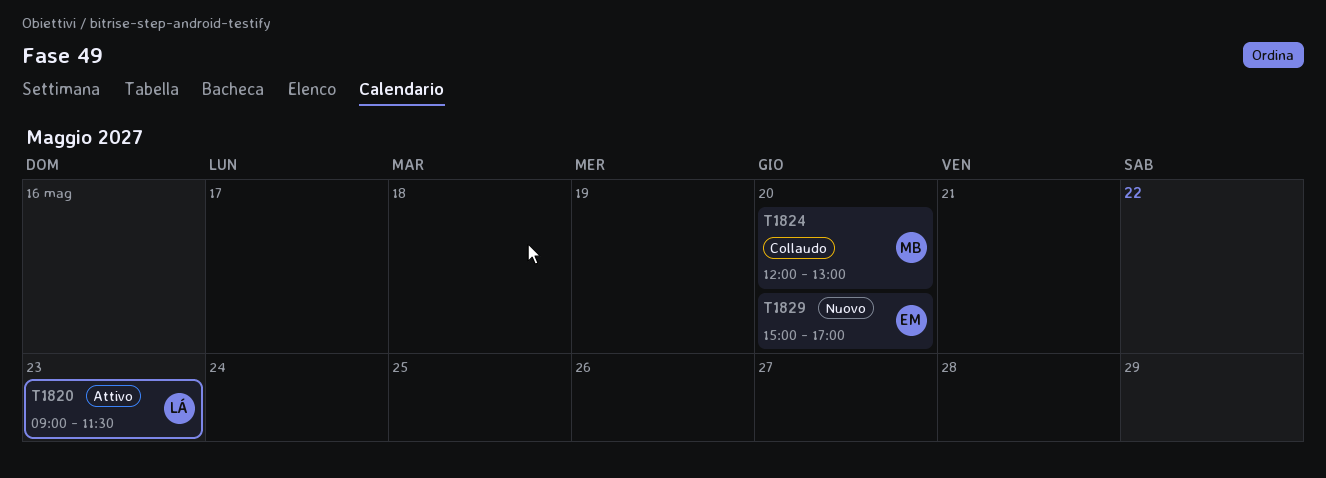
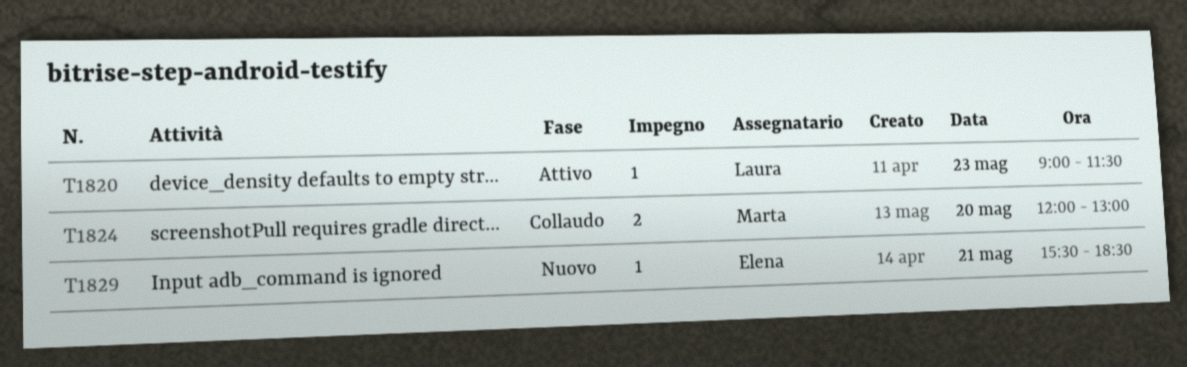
T1829, day: May 20 -> May 21
T1829, begins: 15:00 -> 15:30
T1829, ends: 17:00 -> 18:30

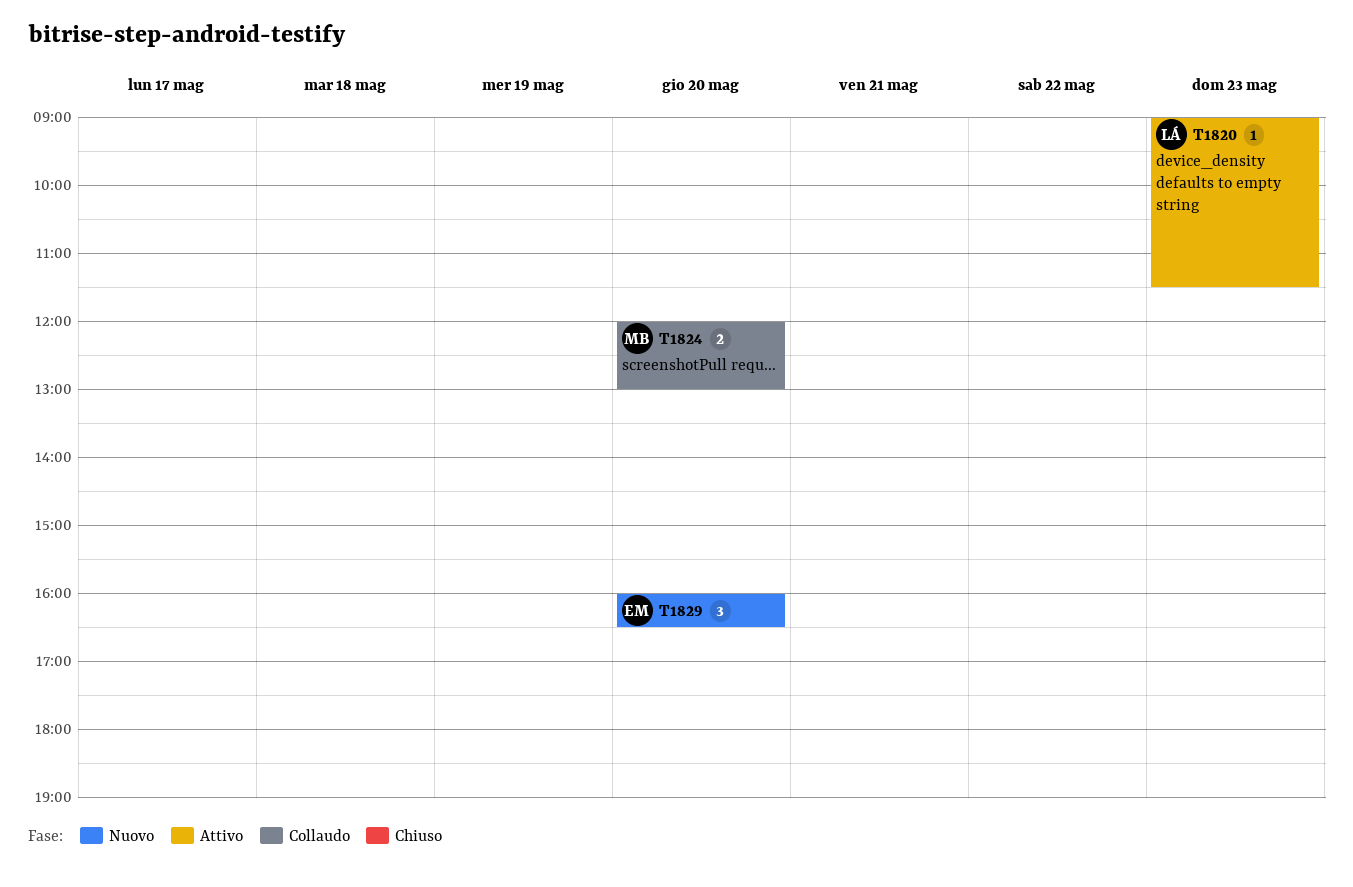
T1829, estimate: 1 -> 3
T1829, day: May 21 -> May 20
T1829, begins: 15:30 -> 16:00
T1829, ends: 18:30 -> 16:30

